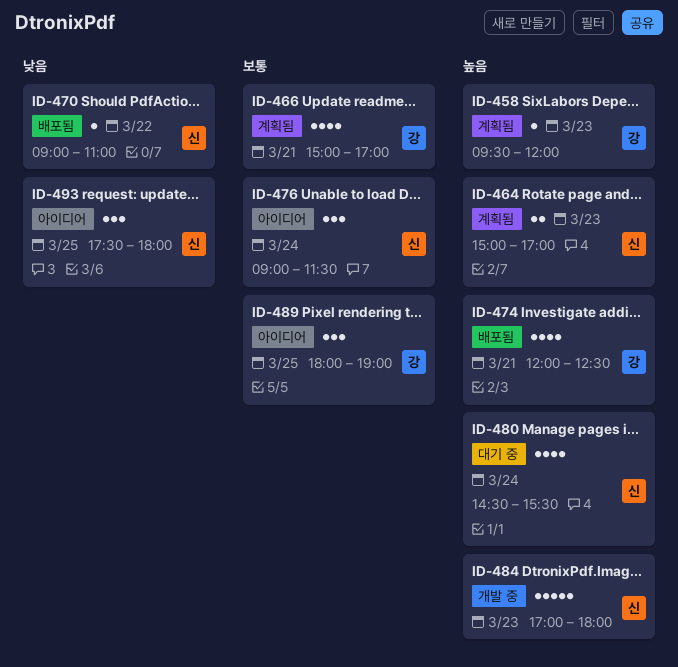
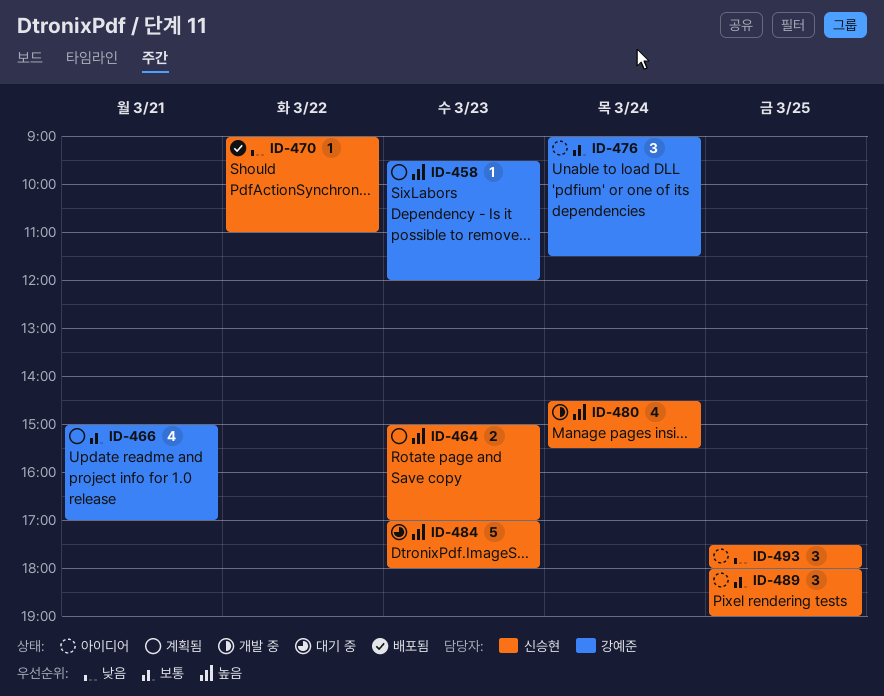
ID-474: present -> none
ID-476, owner: 신승현 -> 강예준
ID-480, status: 대기 중 -> 개발 중
ID-484, status: 개발 중 -> 대기 중
ID-489, owner: 강예준 -> 신승현

